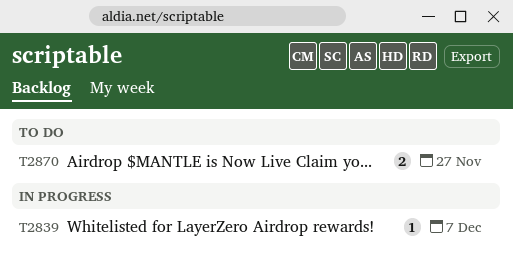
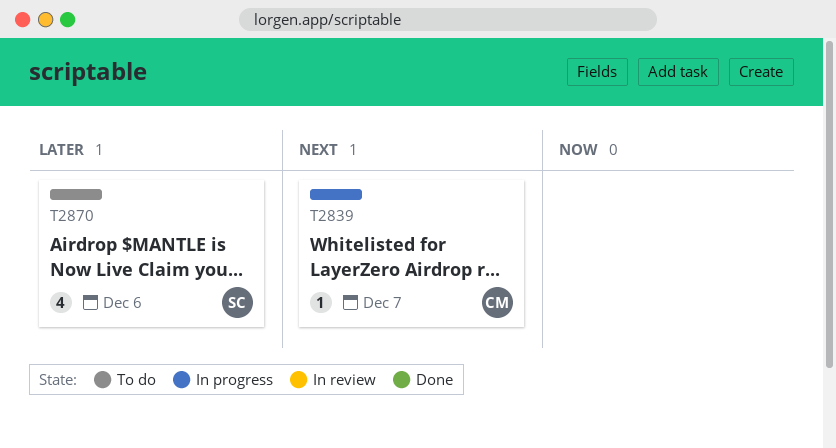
T2870, estimate: 2 -> 4
T2870, due: Nov 27 -> Dec 6

